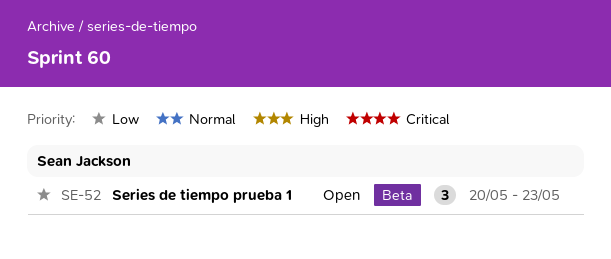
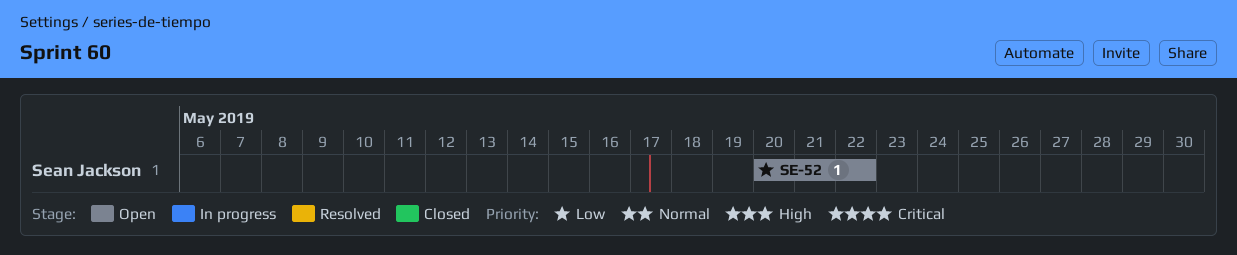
SE-52, estimate: 3 -> 1
SE-52, due: May 23 -> May 22

